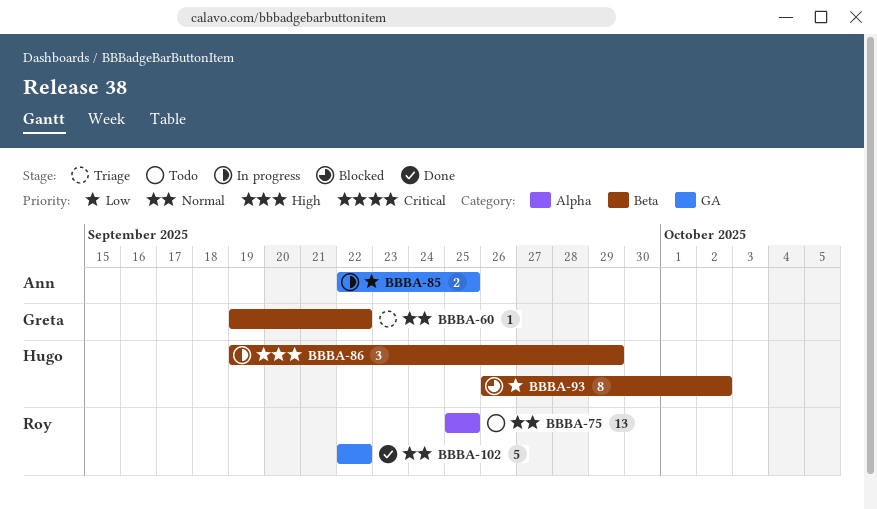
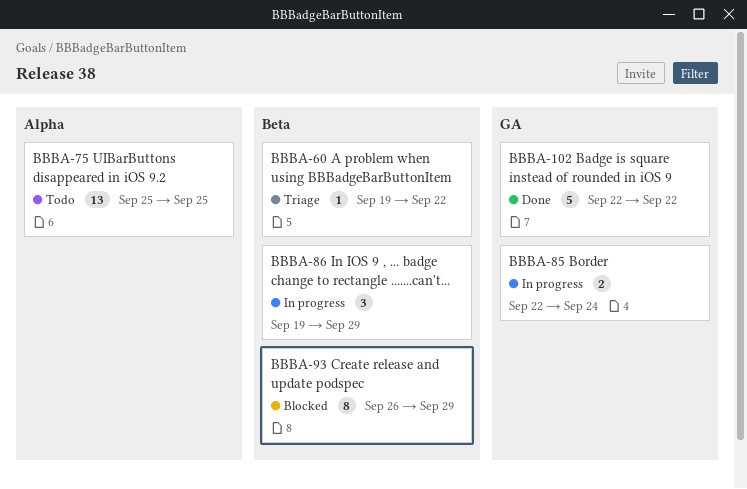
BBBA-85, due: Sep 25 -> Sep 24
BBBA-93, due: Oct 2 -> Sep 29

